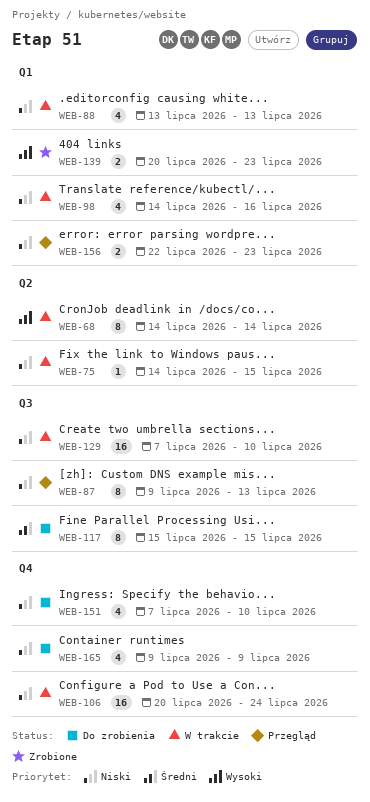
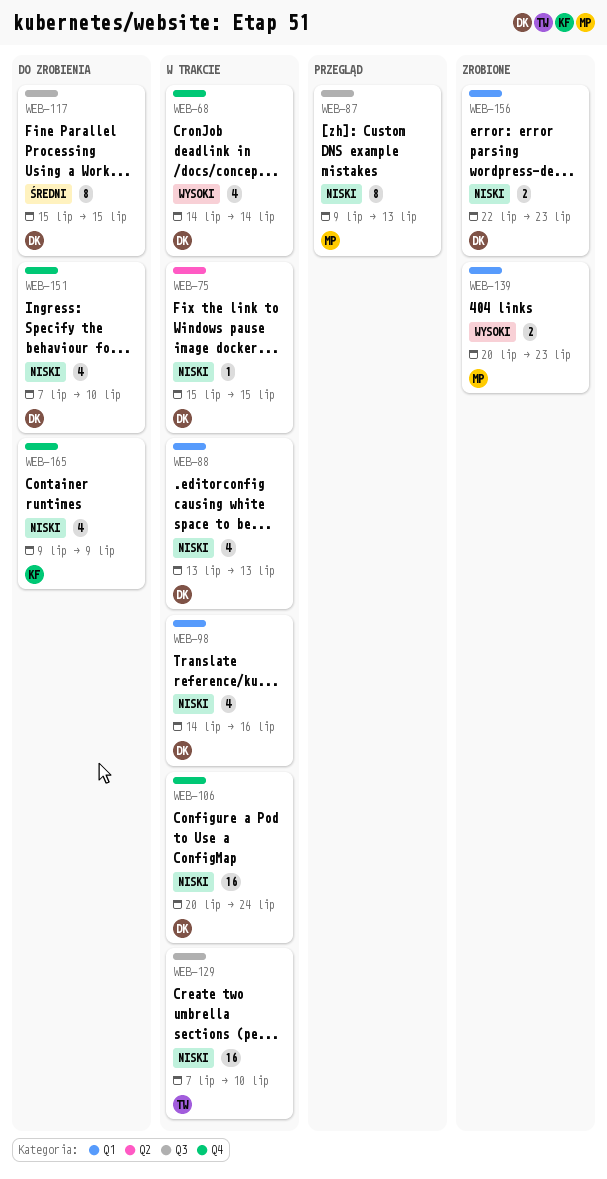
WEB-68, label: Q2 -> Q4
WEB-68, estimate: 8 -> 4
WEB-75, start: Jul 14 -> Jul 15
WEB-156, status: Przegląd -> Zrobione

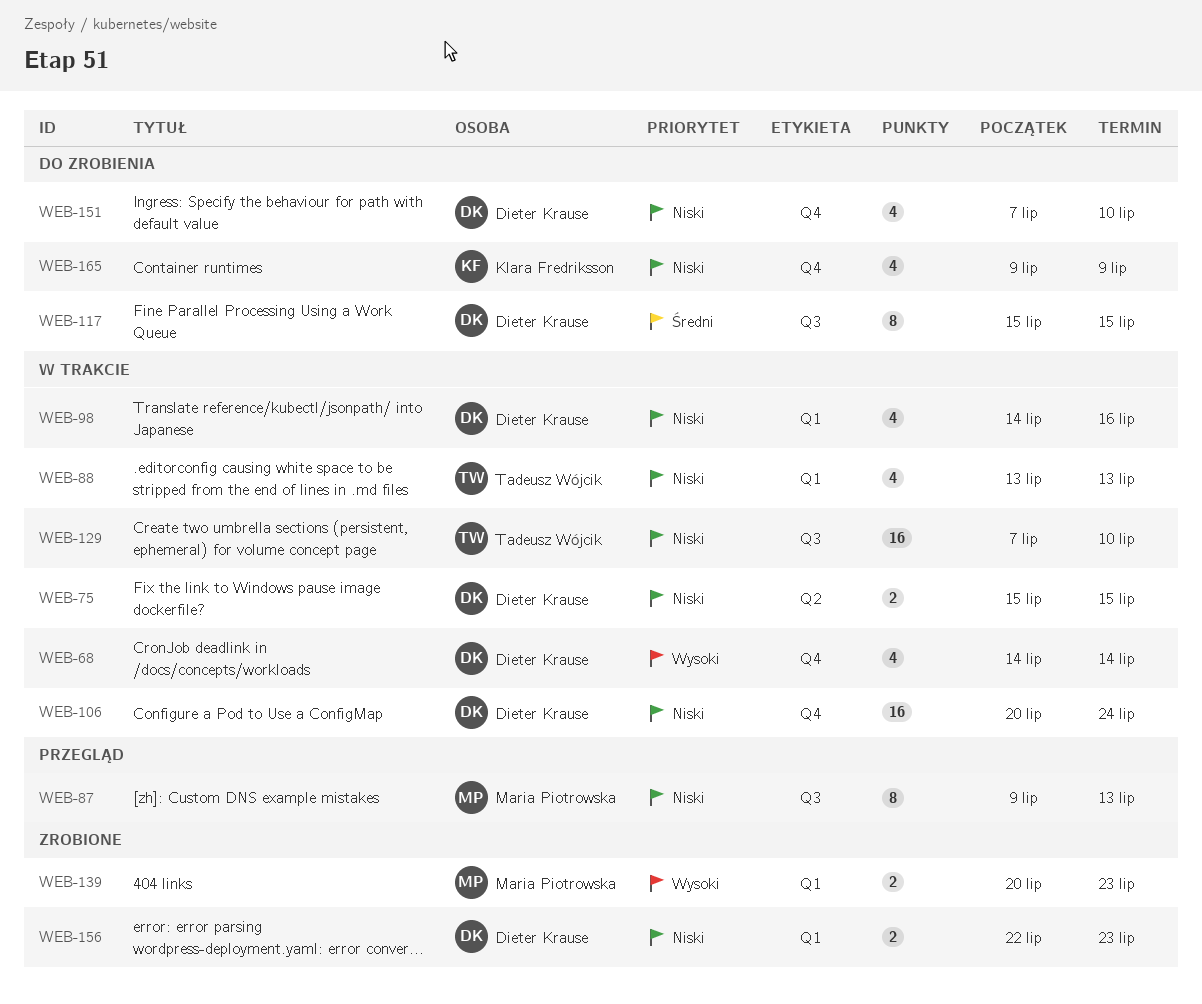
WEB-75, estimate: 1 -> 2
WEB-88, owner: Dieter Krause -> Tadeusz Wójcik

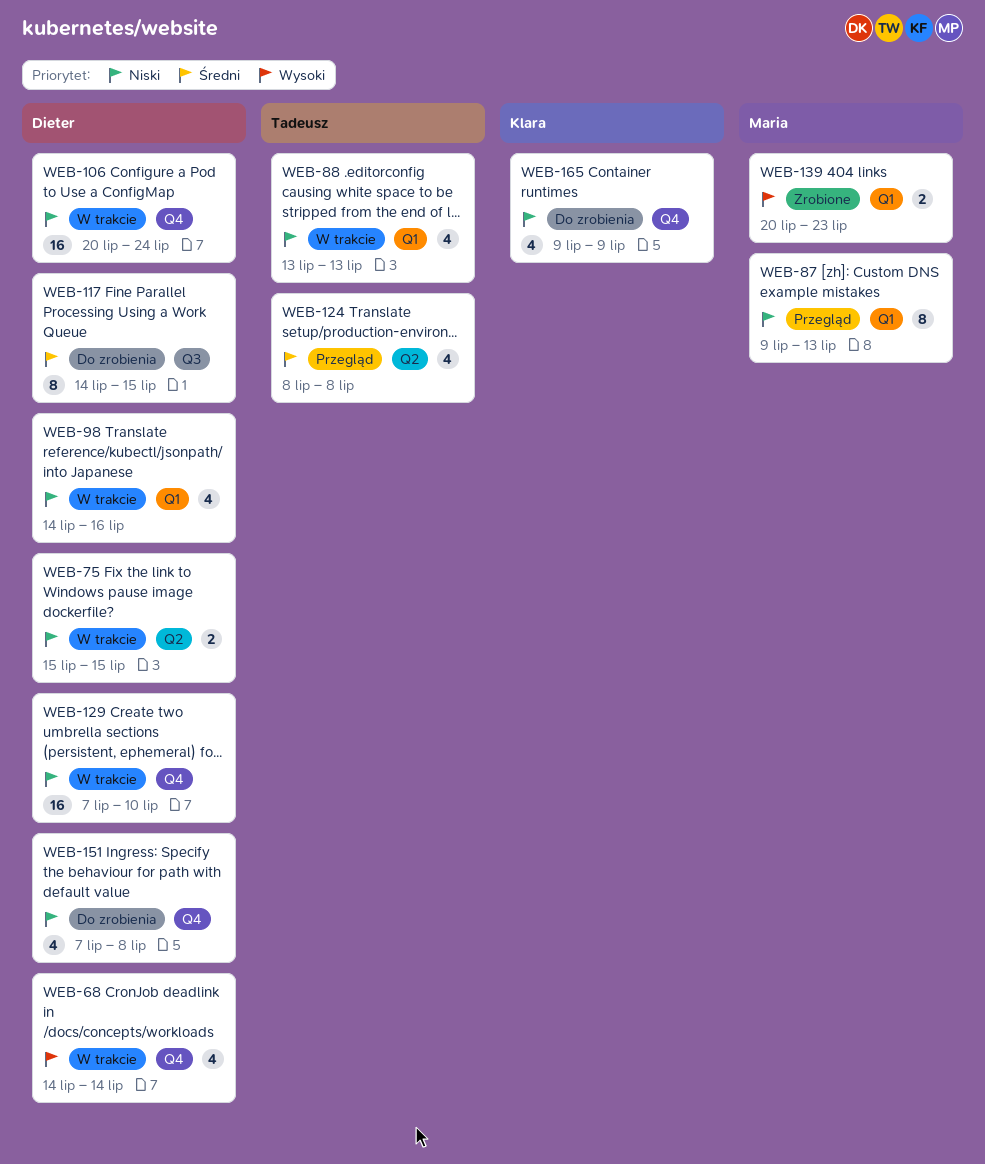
WEB-87, label: Q3 -> Q1
WEB-117, start: Jul 15 -> Jul 14
WEB-124: none -> present
WEB-129, owner: Tadeusz Wójcik -> Dieter Krause
WEB-129, label: Q3 -> Q4
WEB-151, due: Jul 10 -> Jul 8
WEB-156: present -> none

